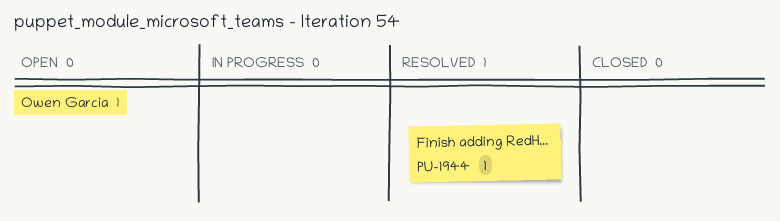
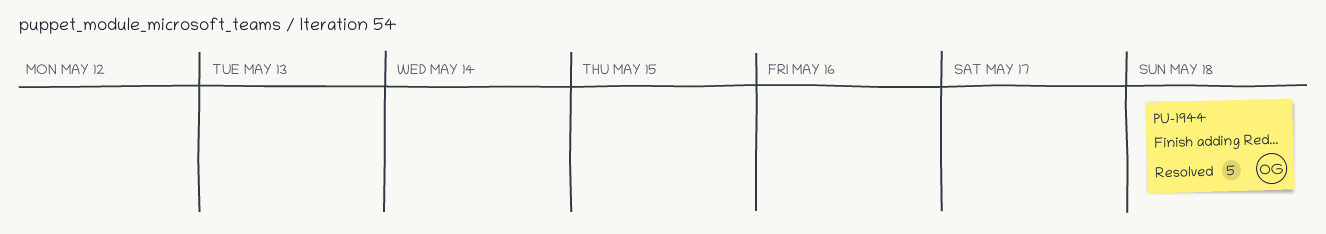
PU-1944, estimate: 1 -> 5

